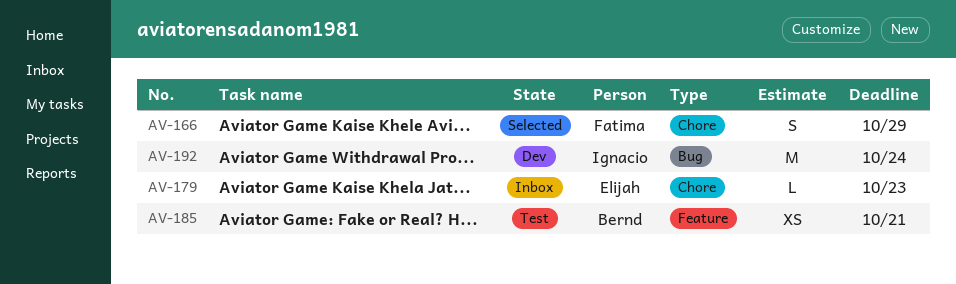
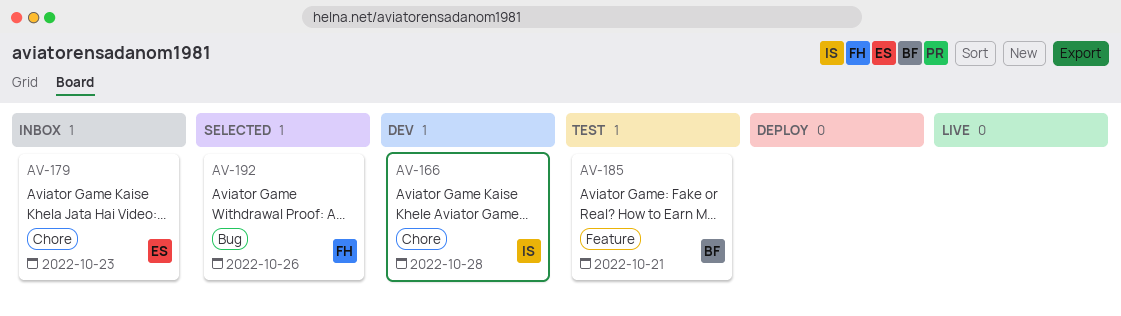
AV-166, status: Selected -> Dev
AV-166, owner: Fatima -> Ignacio
AV-166, due: Oct 29 -> Oct 28
AV-192, status: Dev -> Selected
AV-192, owner: Ignacio -> Fatima
AV-192, due: Oct 24 -> Oct 26

